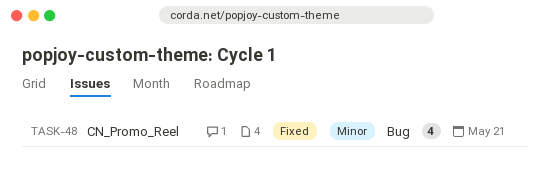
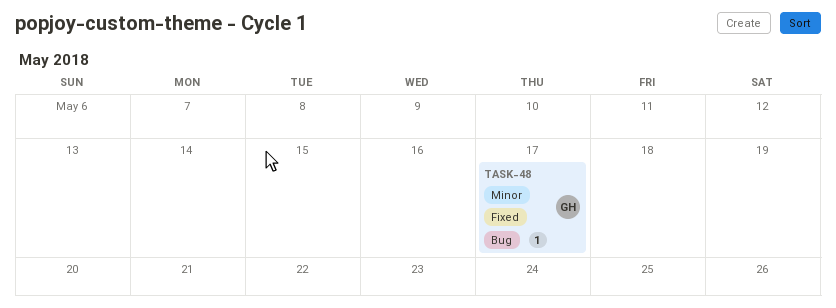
TASK-48, estimate: 4 -> 1
TASK-48, due: May 21 -> May 17

